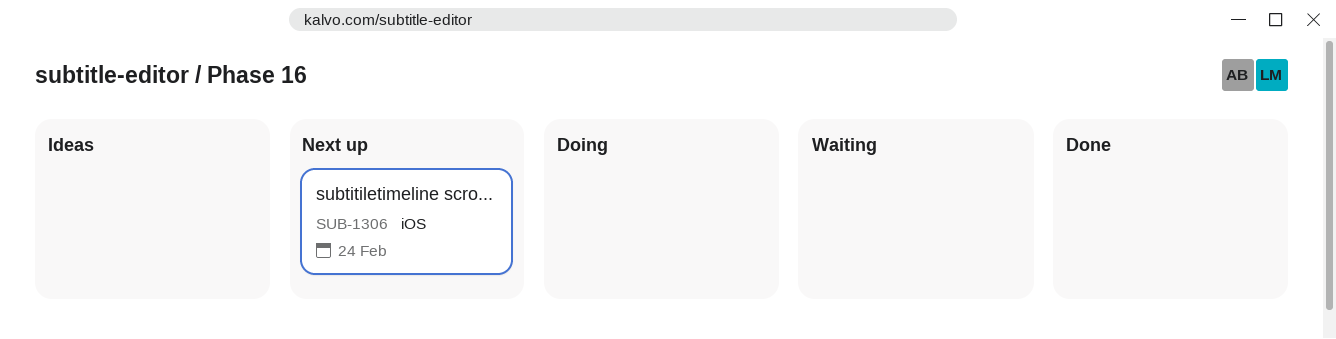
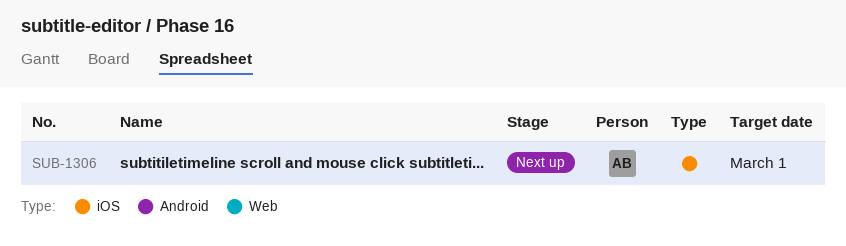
SUB-1306, due: Feb 24 -> Mar 1

